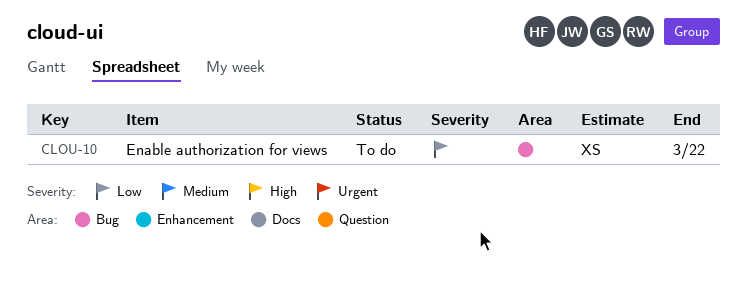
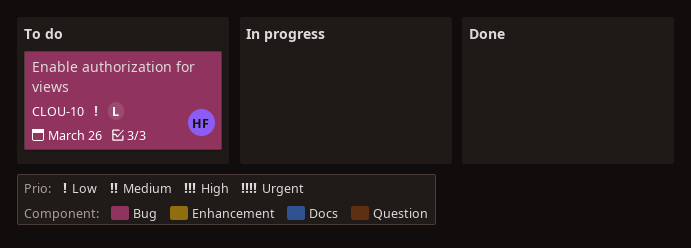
CLOU-10, estimate: XS -> L
CLOU-10, due: Mar 22 -> Mar 26

